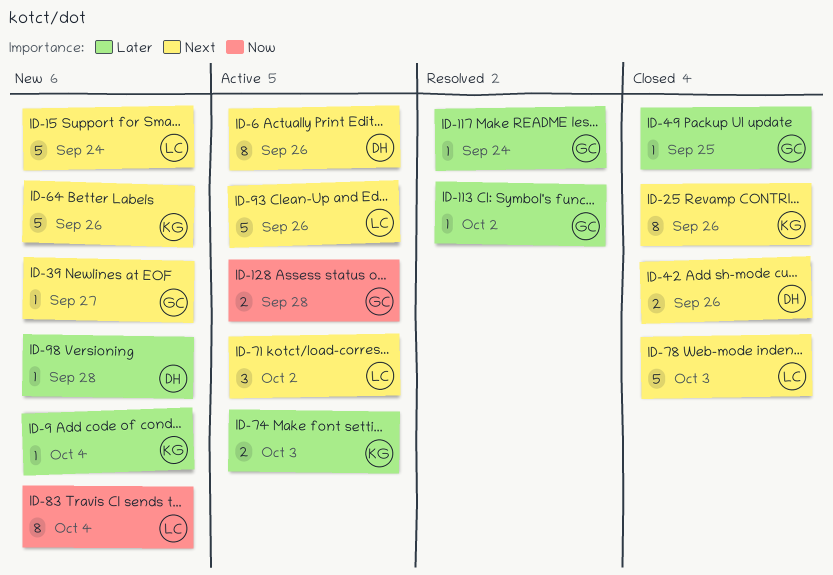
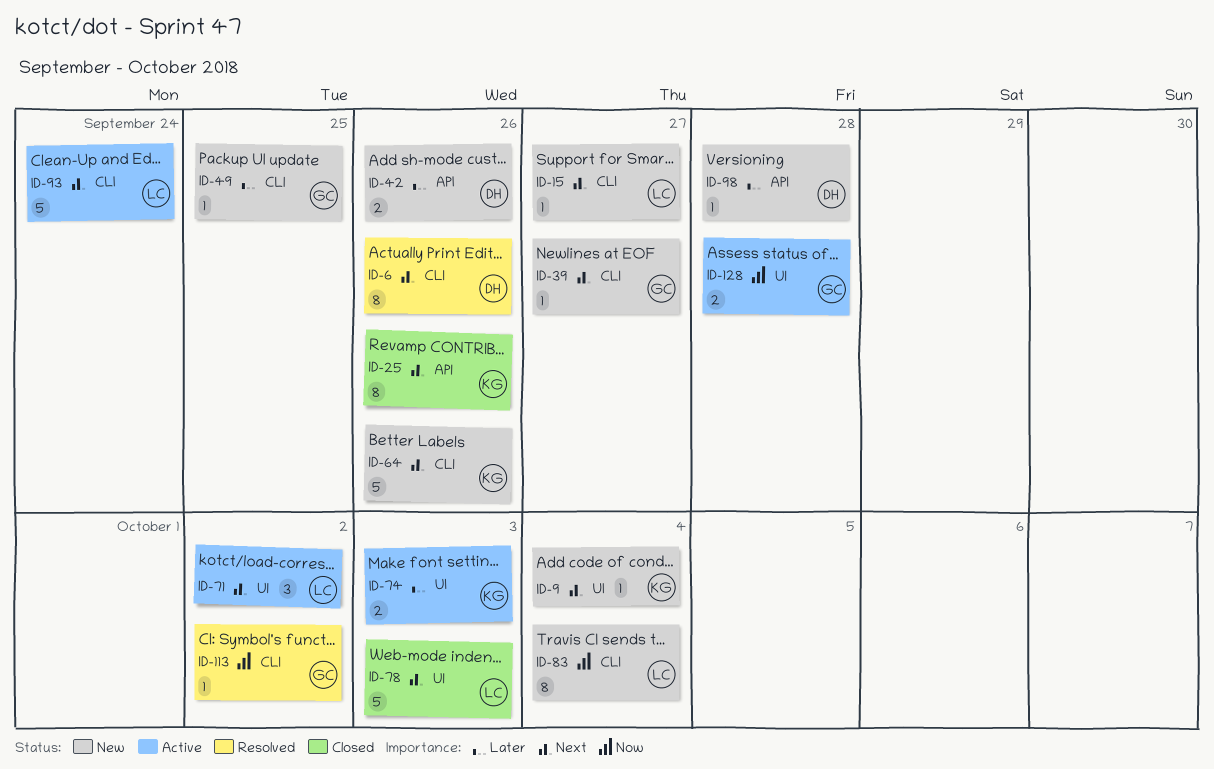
ID-6, status: Active -> Resolved
ID-9, priority: Later -> Next
ID-15, estimate: 5 -> 1
ID-15, due: Sep 24 -> Sep 27
ID-42, status: Closed -> New
ID-42, priority: Next -> Later
ID-49, status: Closed -> New
ID-93, due: Sep 26 -> Sep 24
ID-113, priority: Later -> Now
ID-117: present -> none

